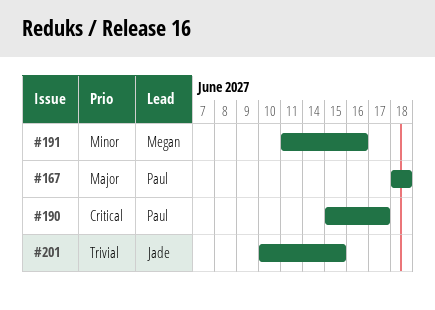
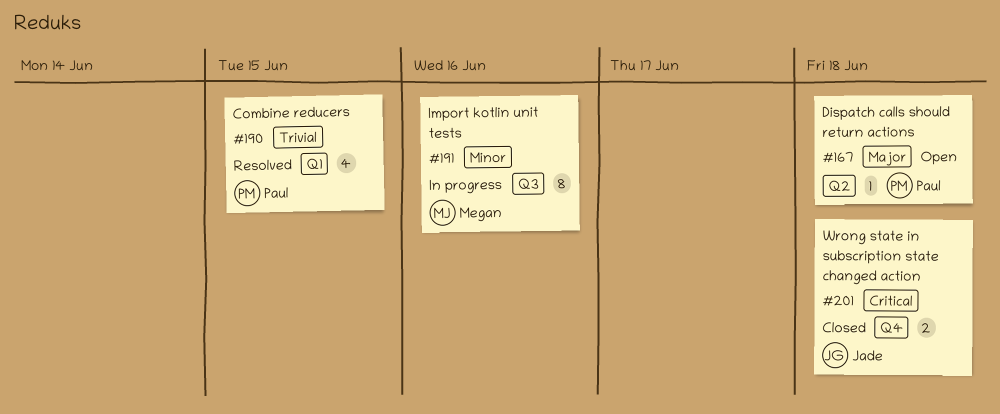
#190, priority: Critical -> Trivial
#190, due: Jun 17 -> Jun 15
#201, priority: Trivial -> Critical
#201, due: Jun 15 -> Jun 18

